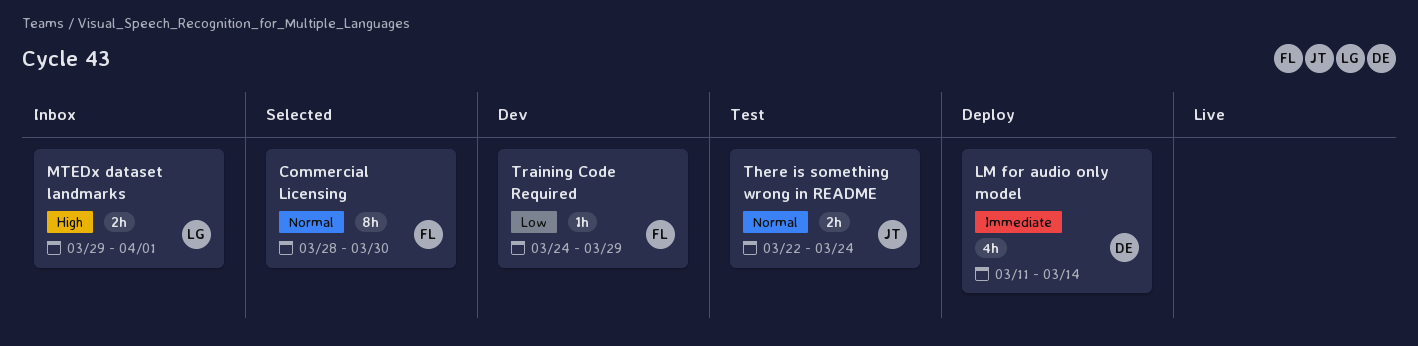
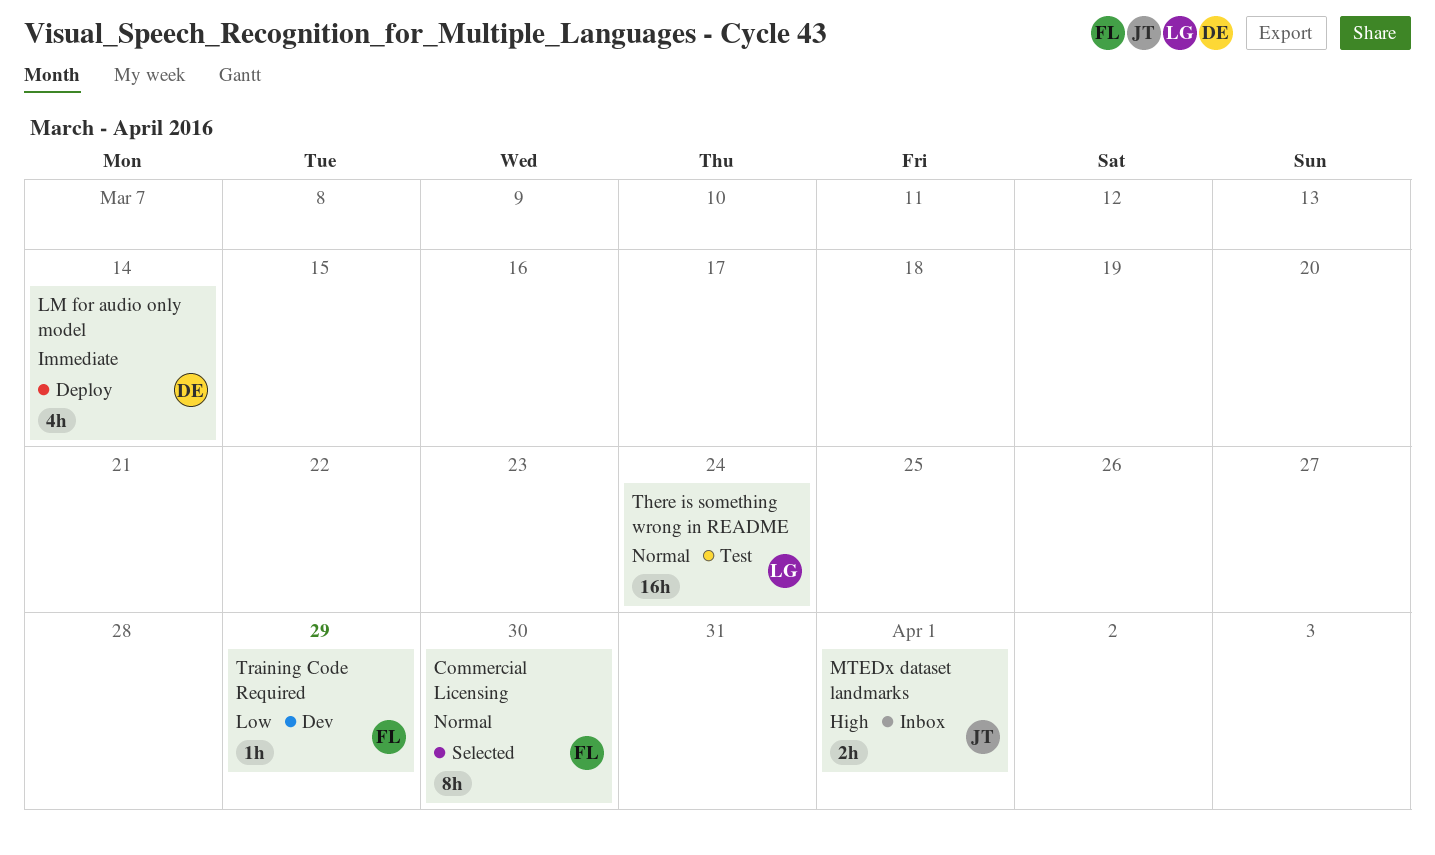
MTEDx dataset landmarks, owner: LG -> JT
There is something wrong in README, owner: JT -> LG
There is something wrong in README, estimate: 2h -> 16h

